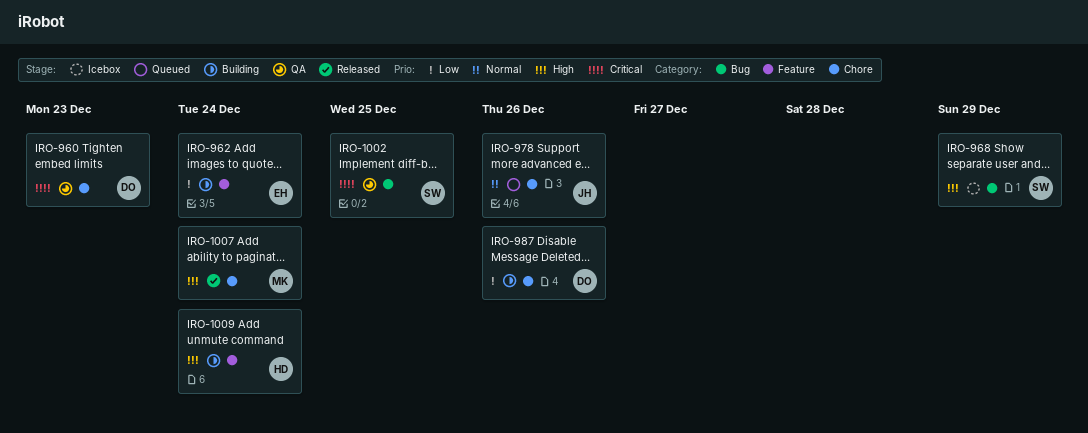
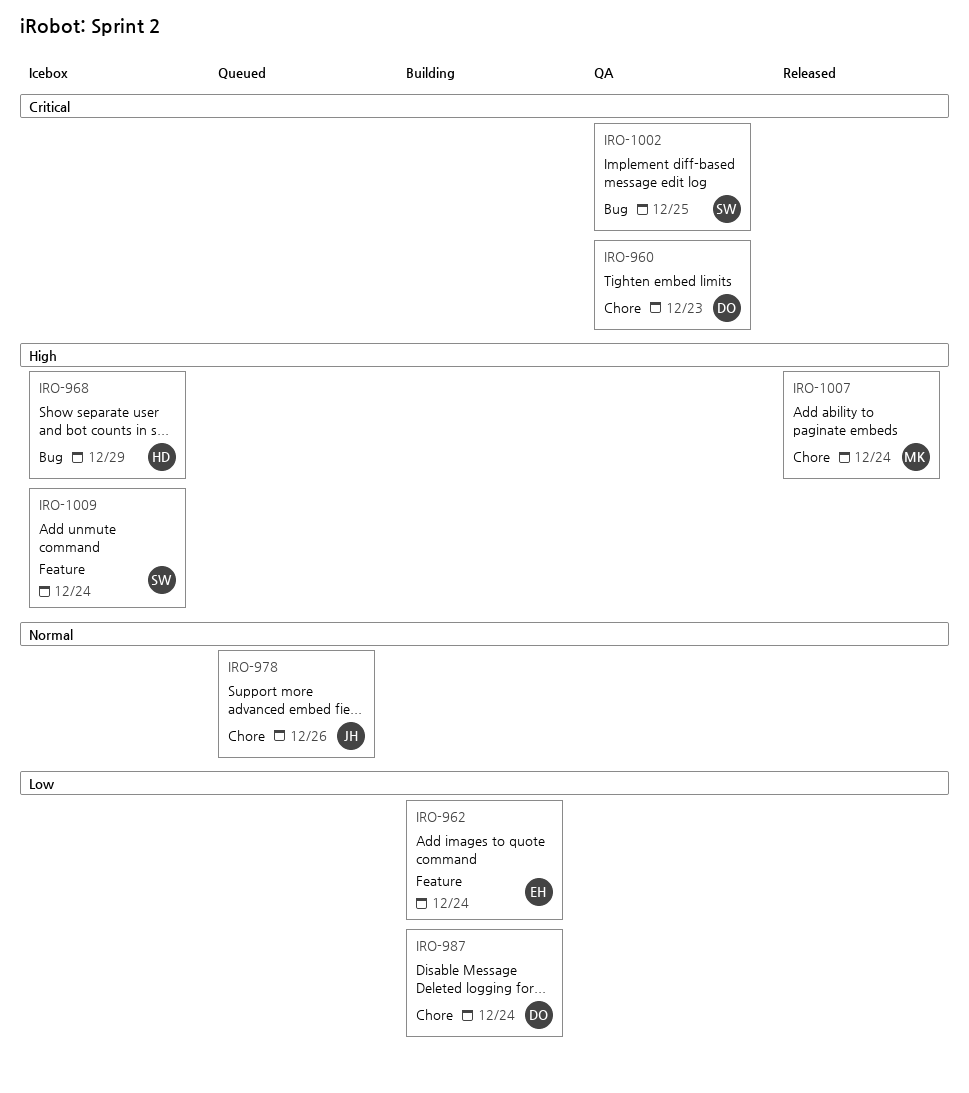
IRO-968, owner: SW -> HD
IRO-987, due: Dec 26 -> Dec 24
IRO-1009, status: Building -> Icebox
IRO-1009, owner: HD -> SW

